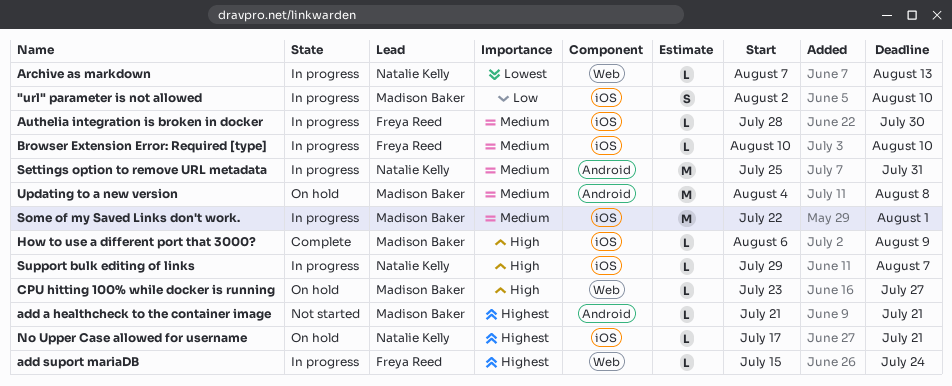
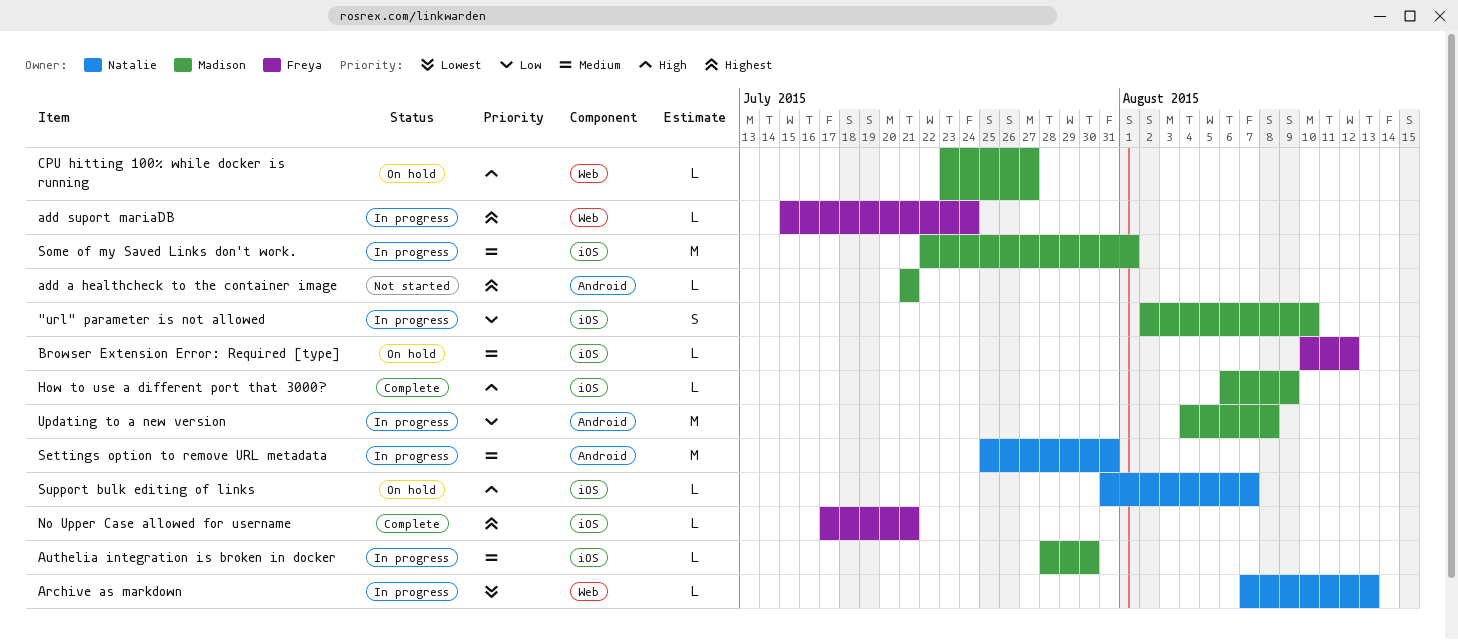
Authelia integration is broken in docker, owner: Freya Reed -> Madison Baker
Browser Extension Error: Required [type], status: In progress -> On hold
Browser Extension Error: Required [type], due: Aug 10 -> Aug 12
No Upper Case allowed for username, status: On hold -> Complete
No Upper Case allowed for username, owner: Natalie Kelly -> Freya Reed
Support bulk editing of links, status: In progress -> On hold
Support bulk editing of links, start: Jul 29 -> Jul 31
Updating to a new version, status: On hold -> In progress
Updating to a new version, priority: Medium -> Low

